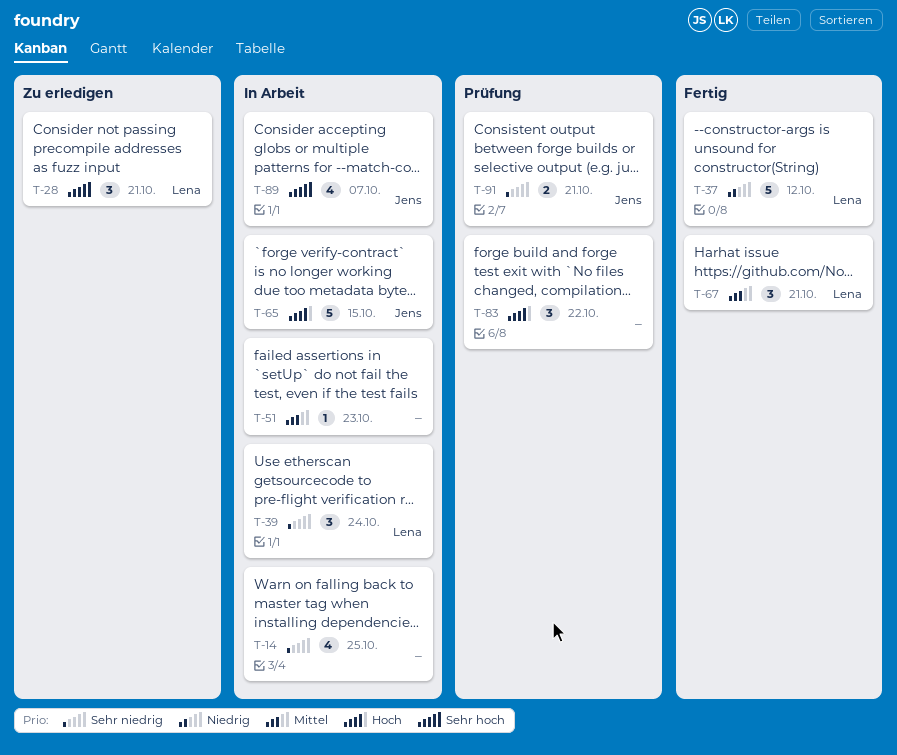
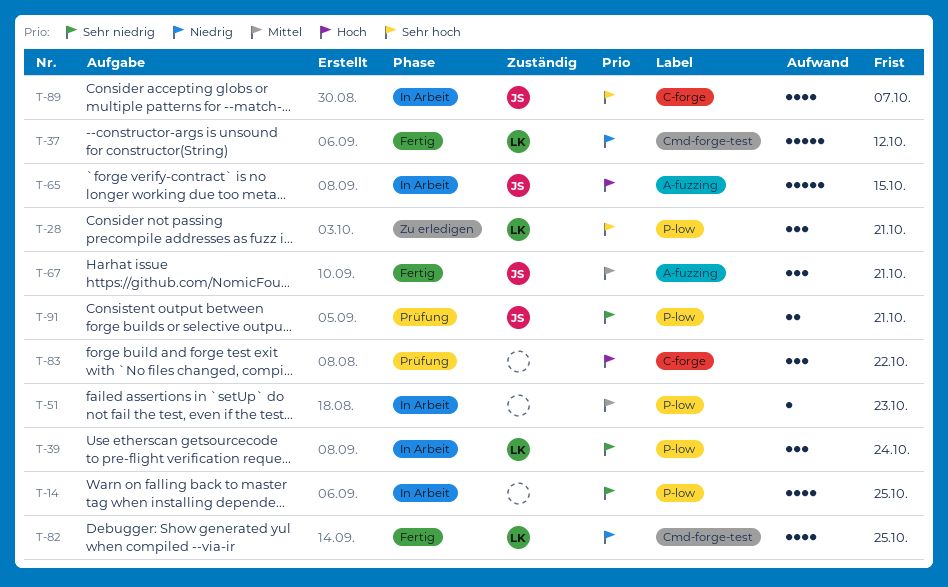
T-67, owner: Lena -> Jens
T-82: none -> present

